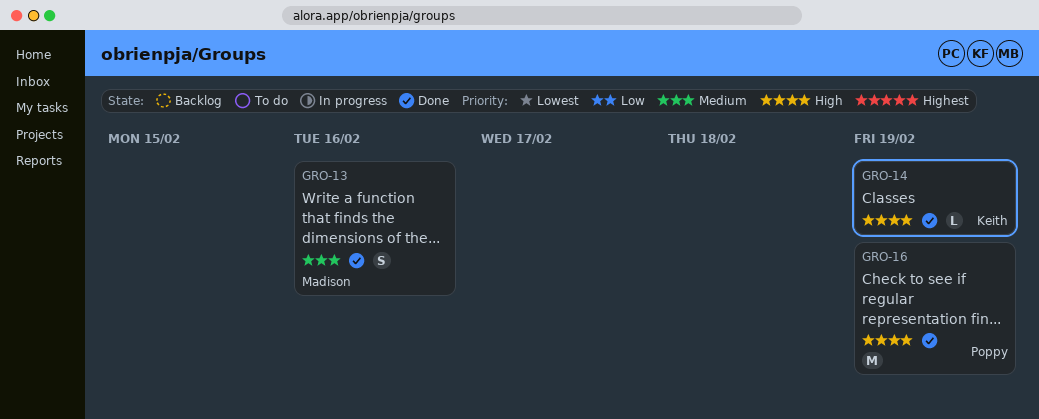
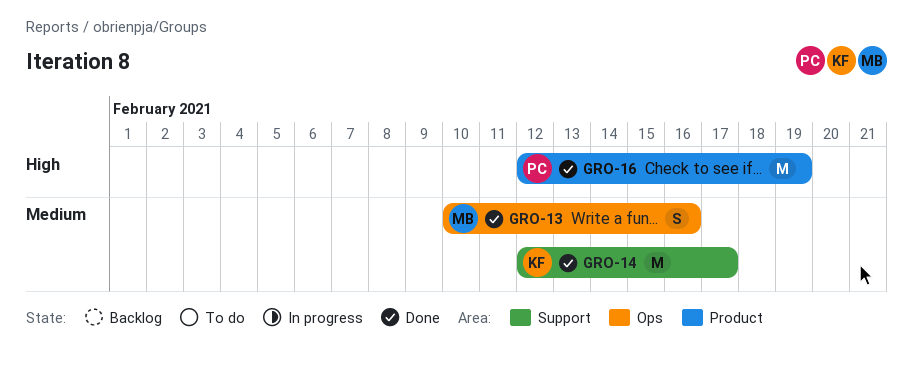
GRO-14, priority: High -> Medium
GRO-14, estimate: L -> M
GRO-14, due: Feb 19 -> Feb 17

